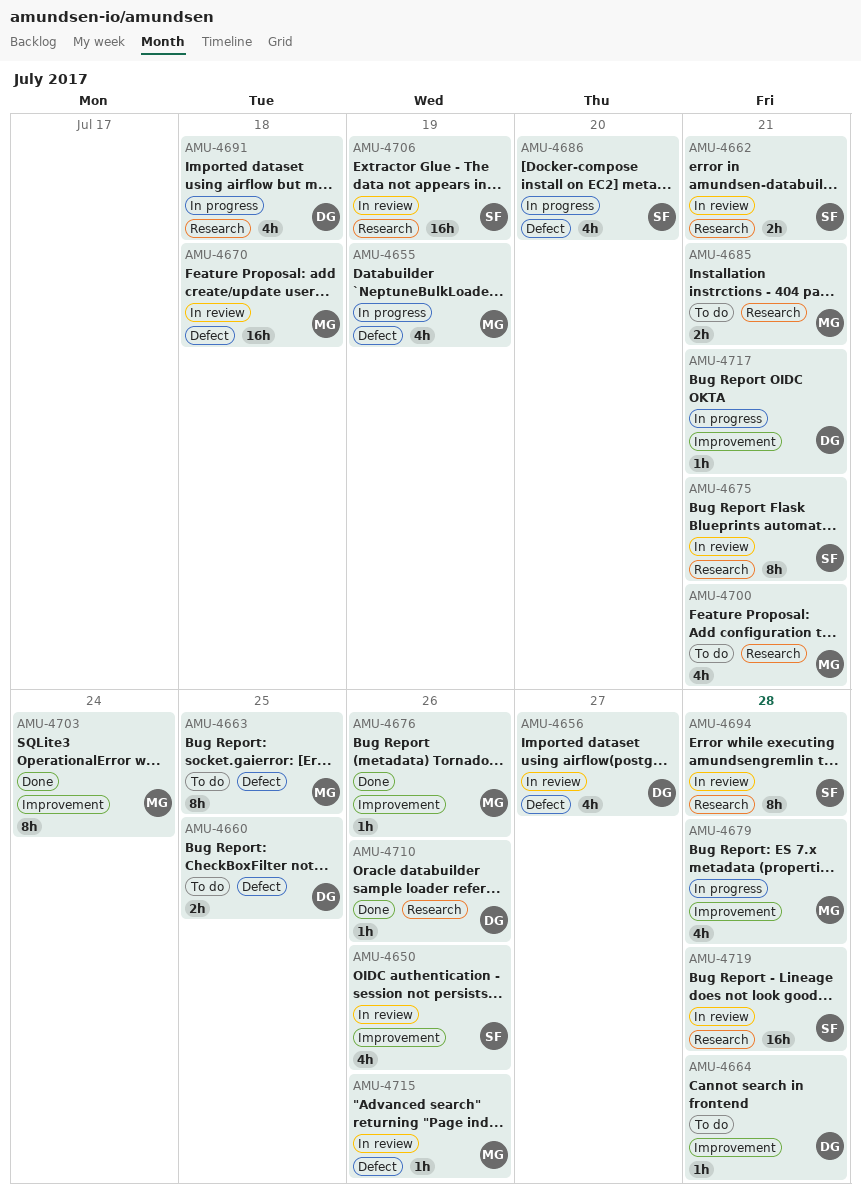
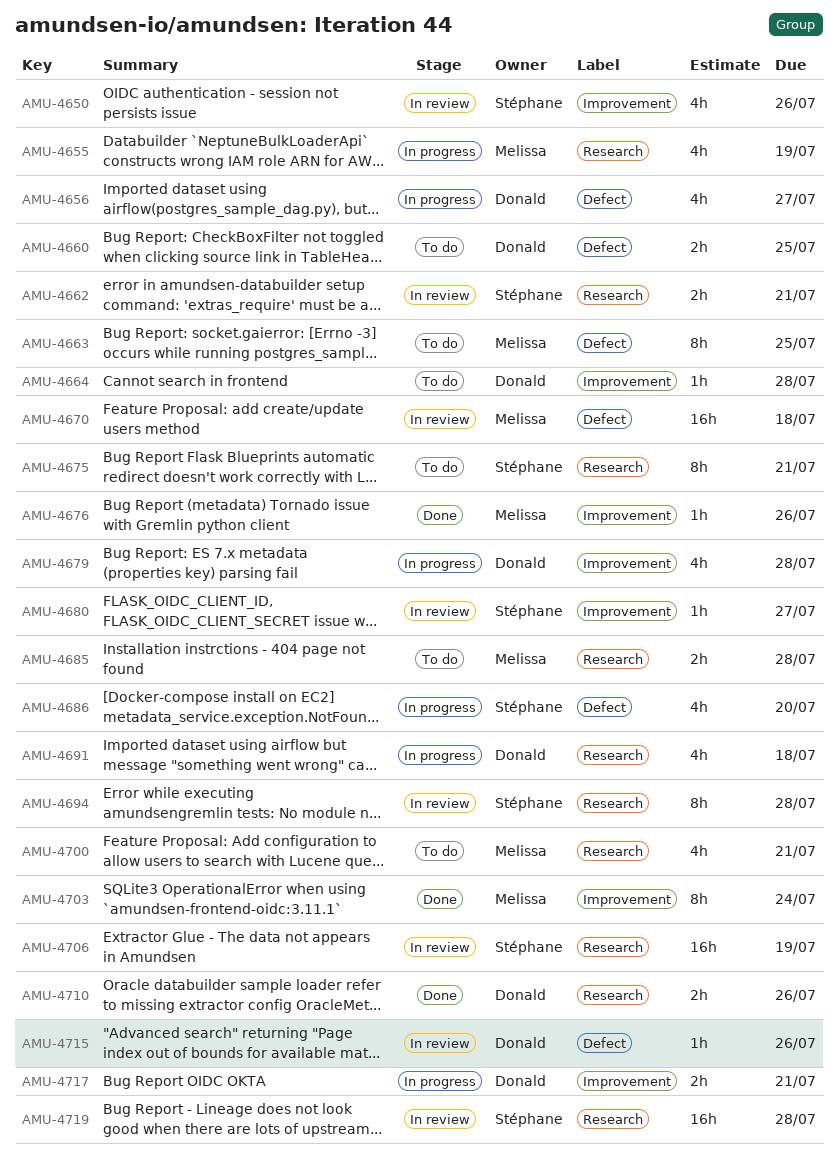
AMU-4655, label: Defect -> Research
AMU-4656, status: In review -> In progress
AMU-4675, status: In review -> To do
AMU-4679, owner: Melissa -> Donald
AMU-4680: none -> present
AMU-4685, due: Jul 21 -> Jul 28
AMU-4710, estimate: 1h -> 2h
AMU-4715, owner: Melissa -> Donald
AMU-4717, estimate: 1h -> 2h

